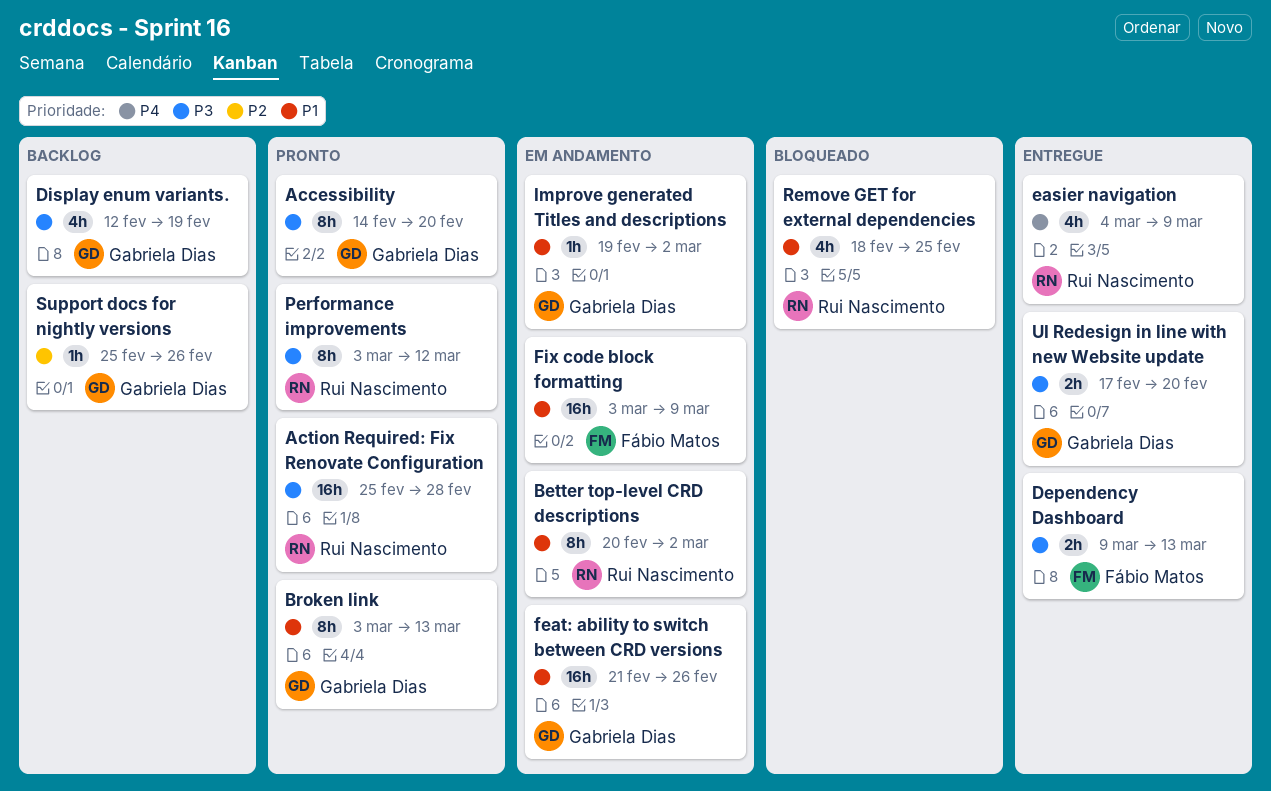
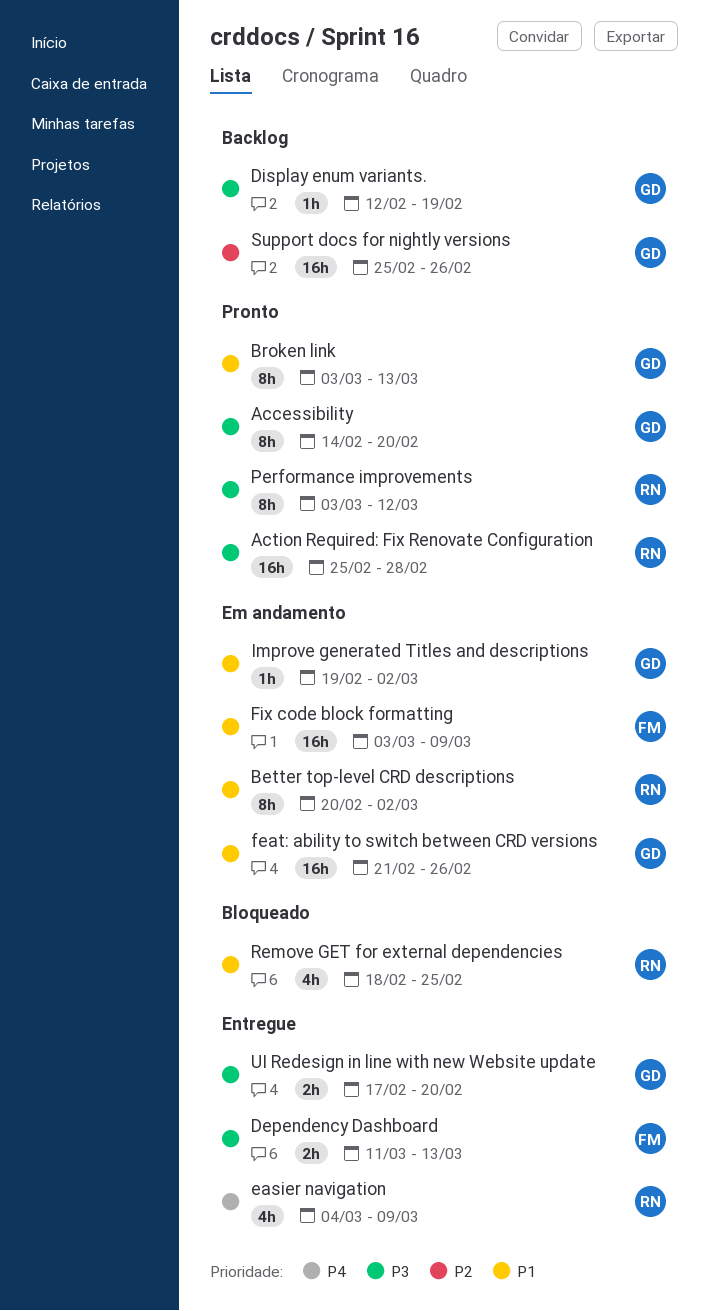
Dependency Dashboard, start: Mar 9 -> Mar 11
Display enum variants., estimate: 4h -> 1h
Support docs for nightly versions, estimate: 1h -> 16h

